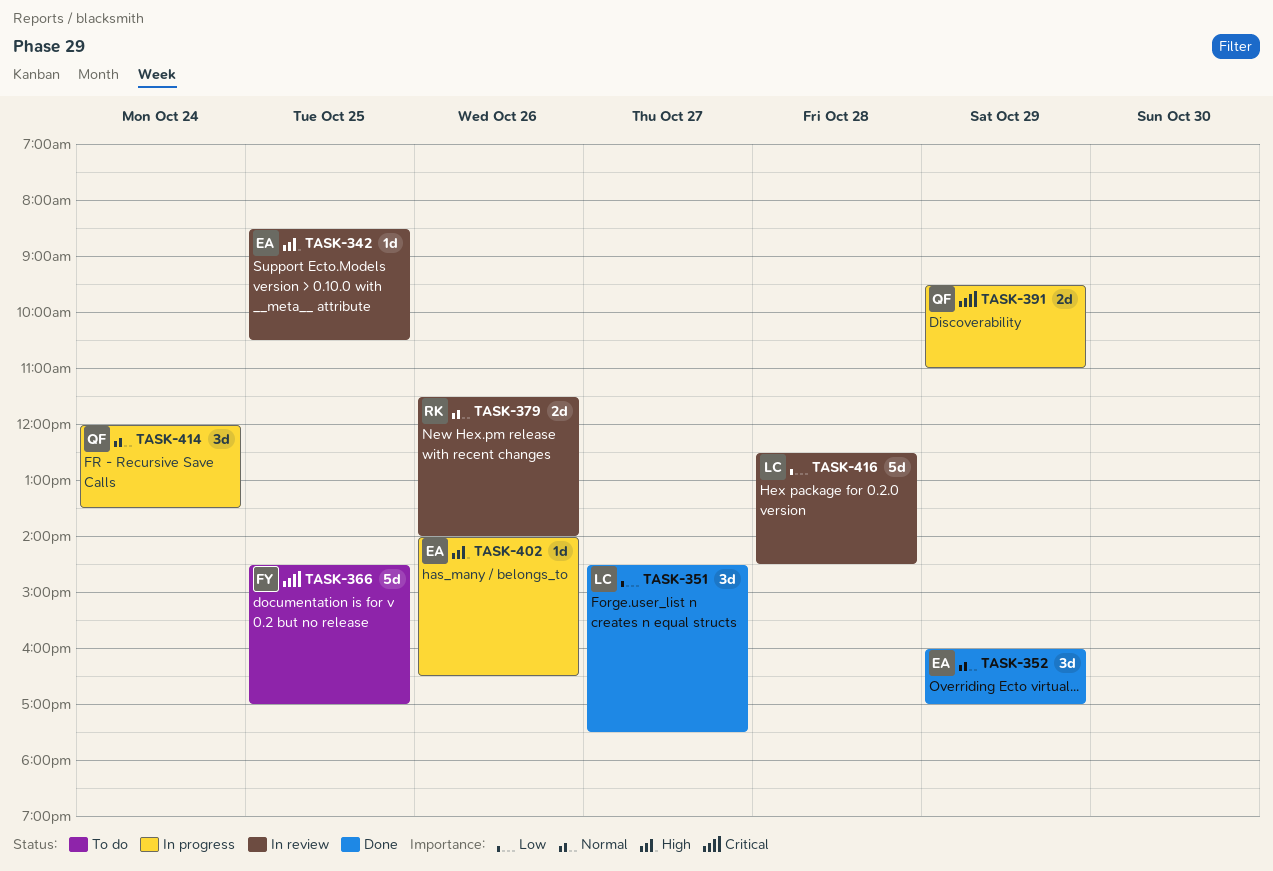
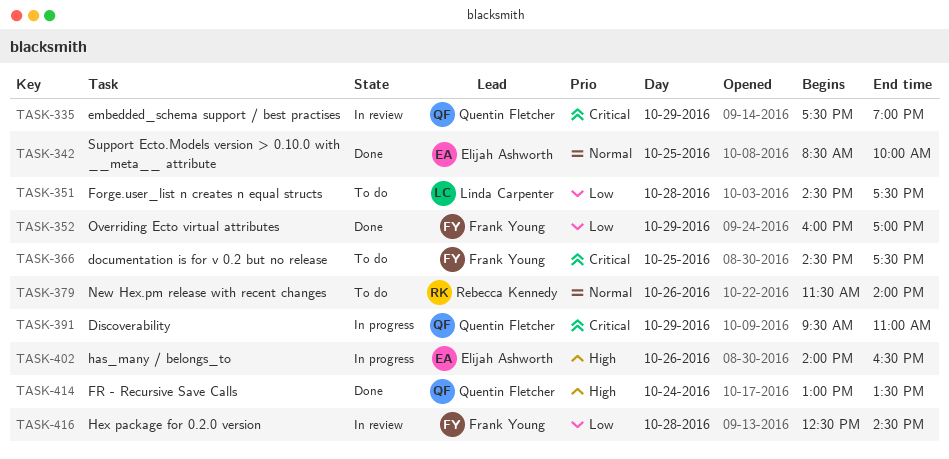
TASK-335: none -> present
TASK-342, status: In review -> Done
TASK-342, priority: High -> Normal
TASK-342, ends: 10:30 -> 10:00
TASK-351, status: Done -> To do
TASK-351, day: Oct 27 -> Oct 28
TASK-352, owner: Elijah Ashworth -> Frank Young
TASK-352, priority: Normal -> Low
TASK-366, ends: 17:00 -> 17:30
TASK-379, status: In review -> To do
TASK-414, status: In progress -> Done
TASK-414, priority: Normal -> High
TASK-414, begins: 12:00 -> 13:00
TASK-416, owner: Linda Carpenter -> Frank Young

